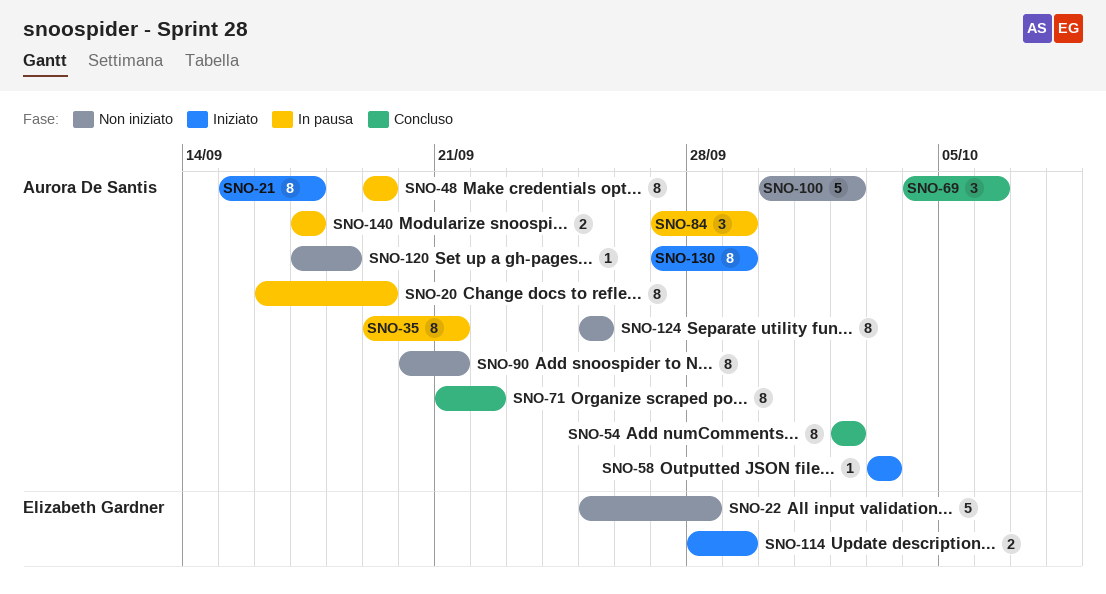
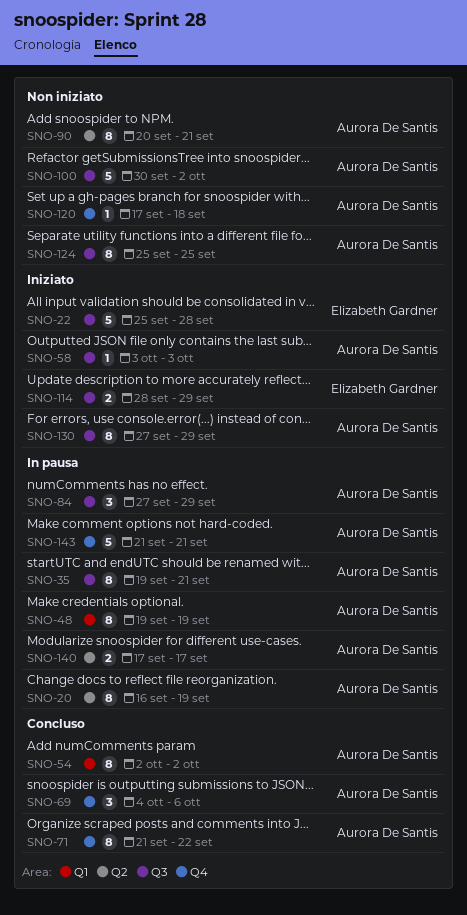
SNO-21: present -> none
SNO-22, status: Non iniziato -> Iniziato
SNO-143: none -> present

